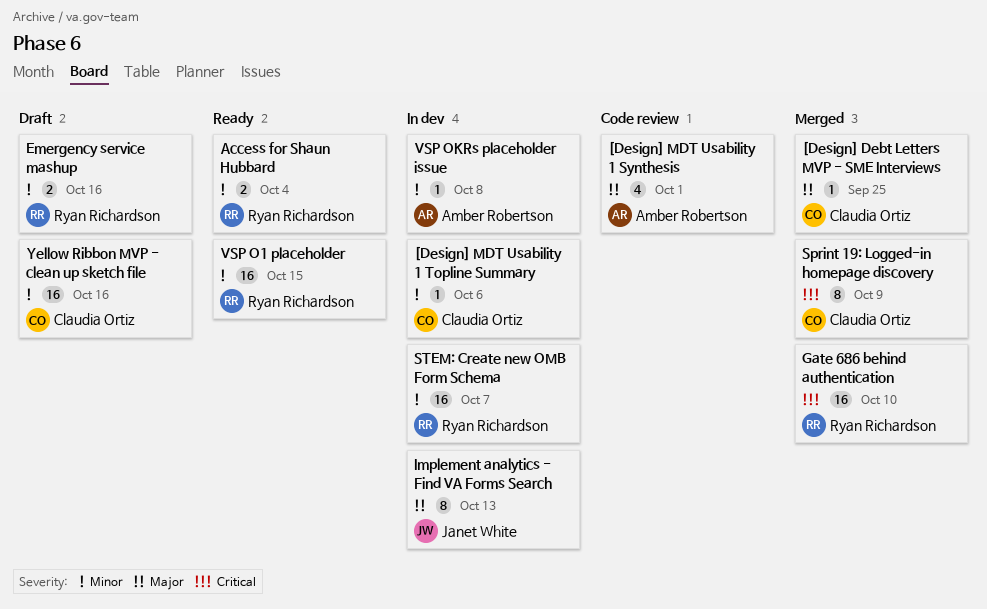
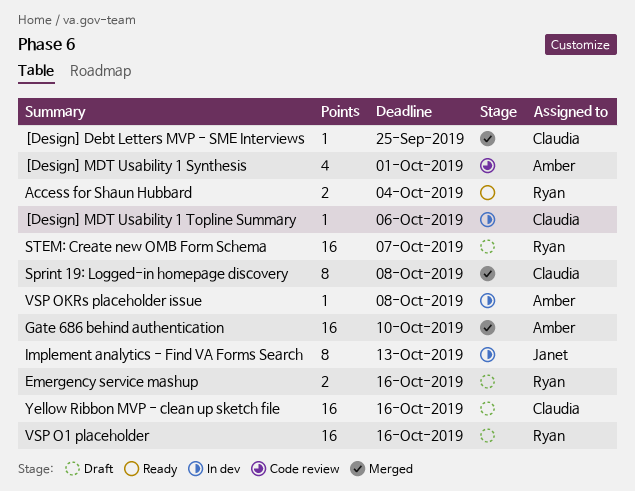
Gate 686 behind authentication, owner: Ryan Richardson -> Amber Robertson
Sprint 19: Logged-in homepage discovery, due: Oct 9 -> Oct 8
STEM: Create new OMB Form Schema, status: In dev -> Draft
VSP O1 placeholder, status: Ready -> Draft
VSP O1 placeholder, due: Oct 15 -> Oct 16

